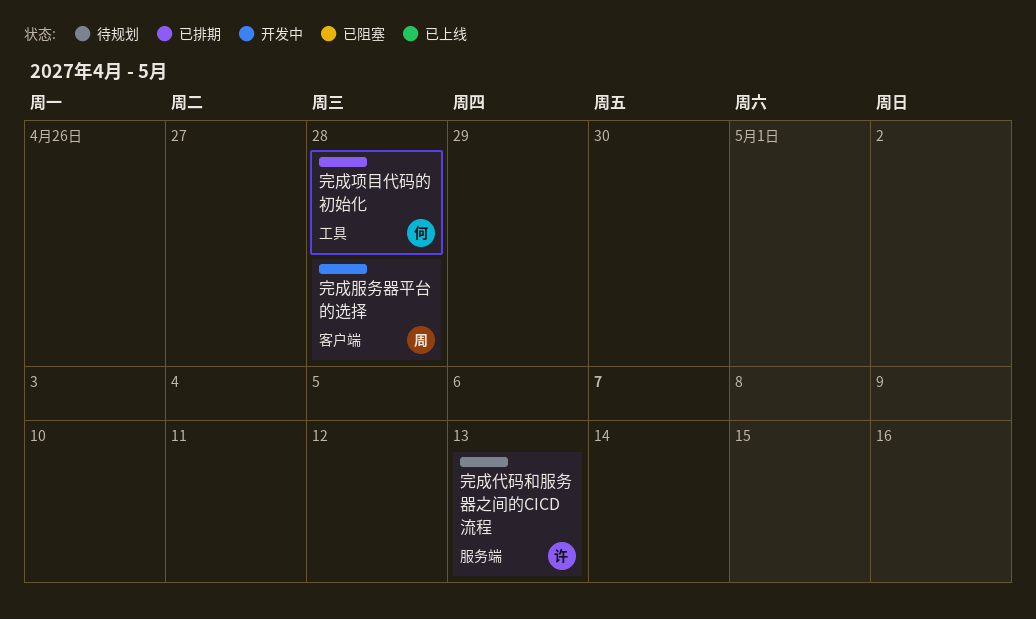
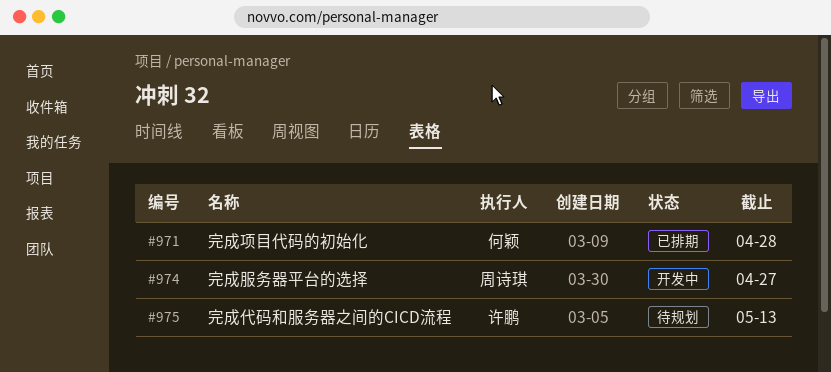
完成服务器平台的选择, due: Apr 28 -> Apr 27

